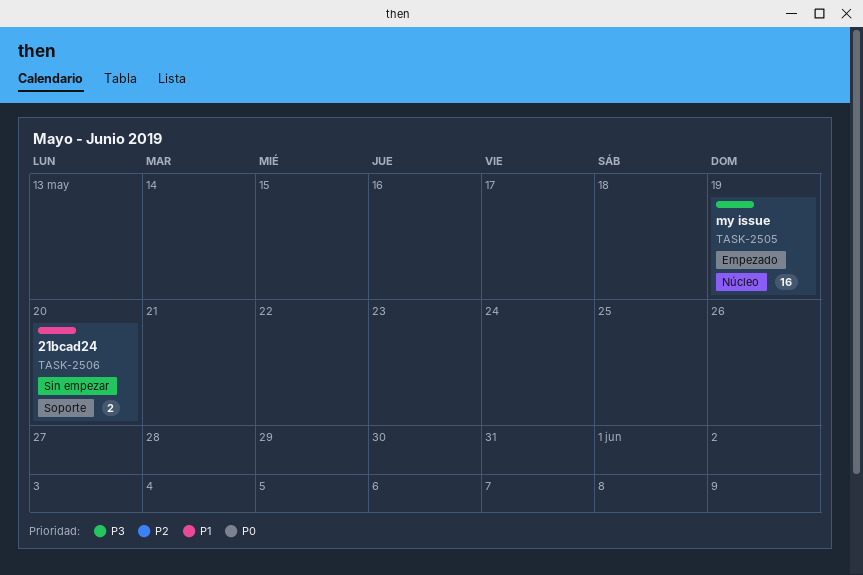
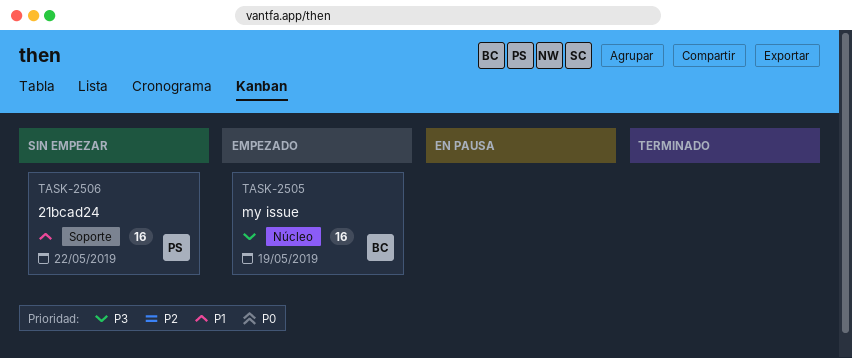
TASK-2506, estimate: 2 -> 16
TASK-2506, due: May 20 -> May 22

